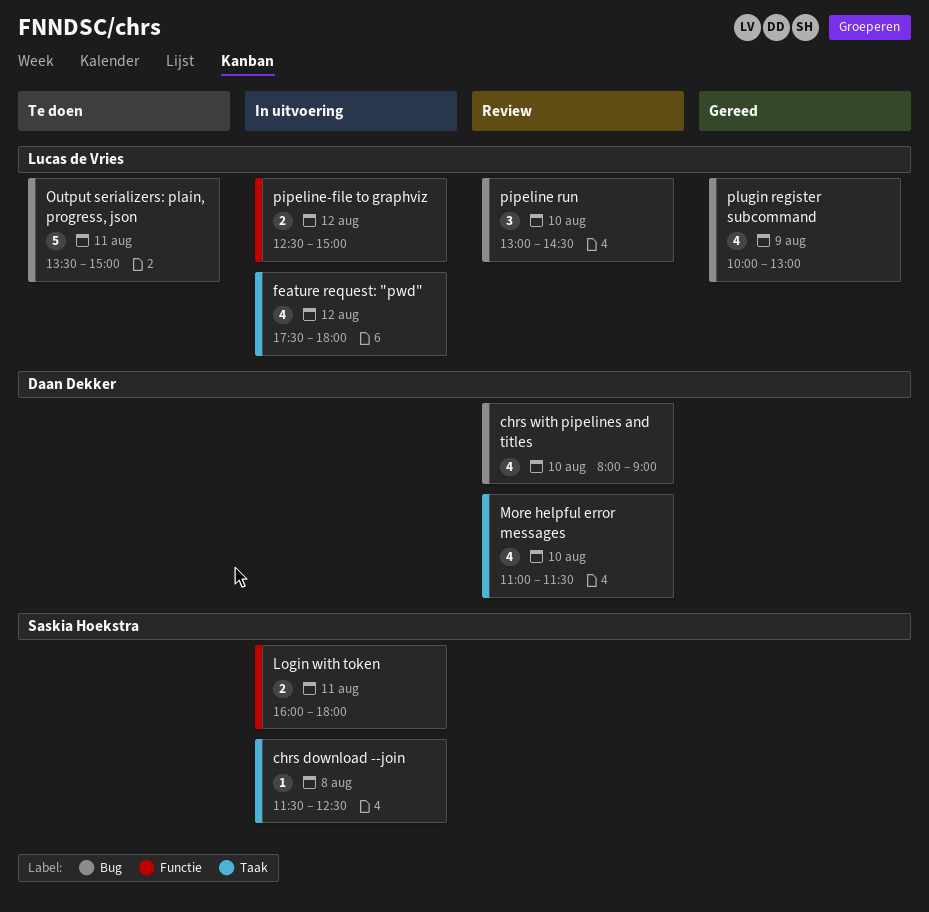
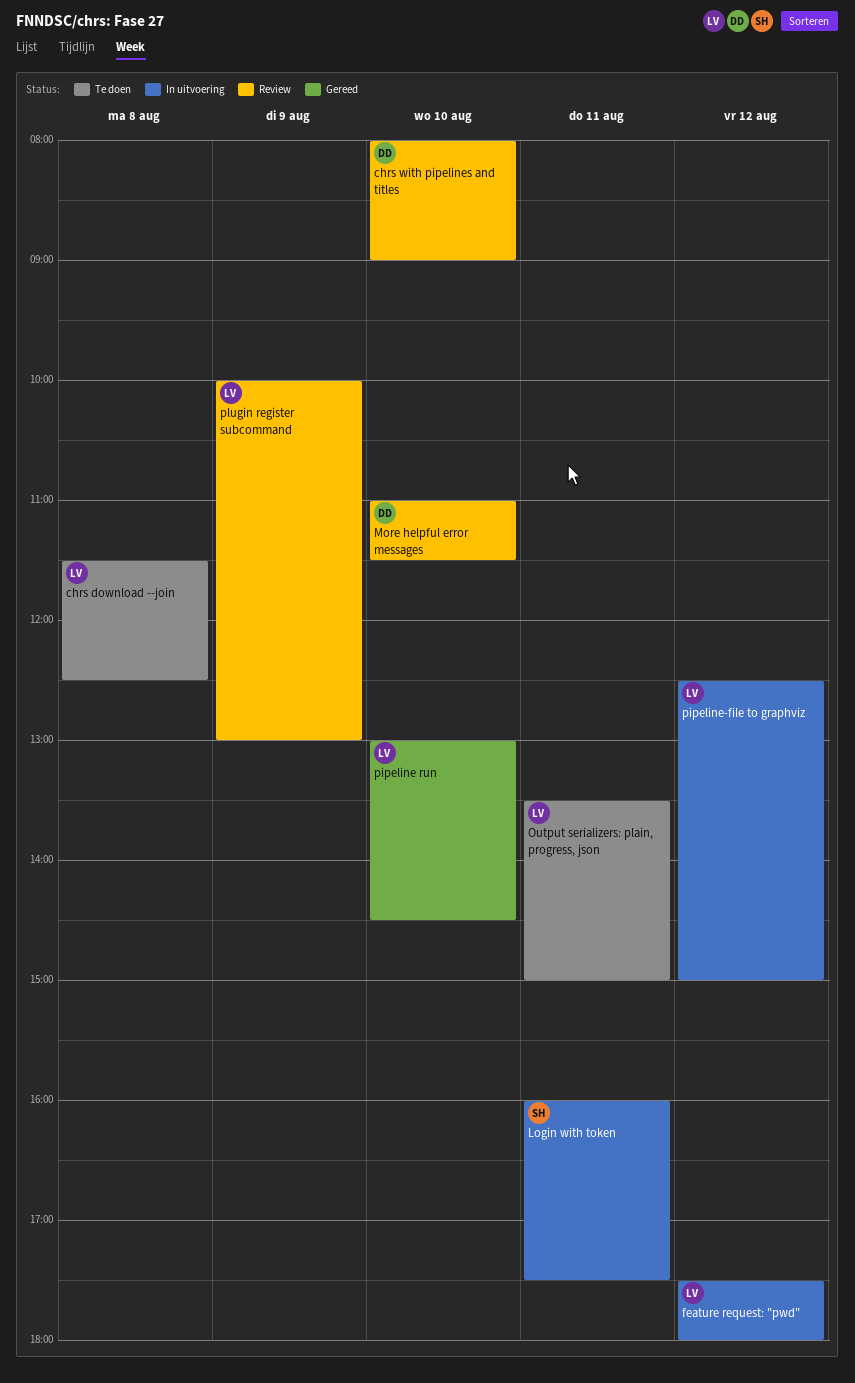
chrs download --join, status: In uitvoering -> Te doen
chrs download --join, owner: Saskia Hoekstra -> Lucas de Vries
Login with token, ends: 18:00 -> 17:30
pipeline run, status: Review -> Gereed
plugin register subcommand, status: Gereed -> Review

